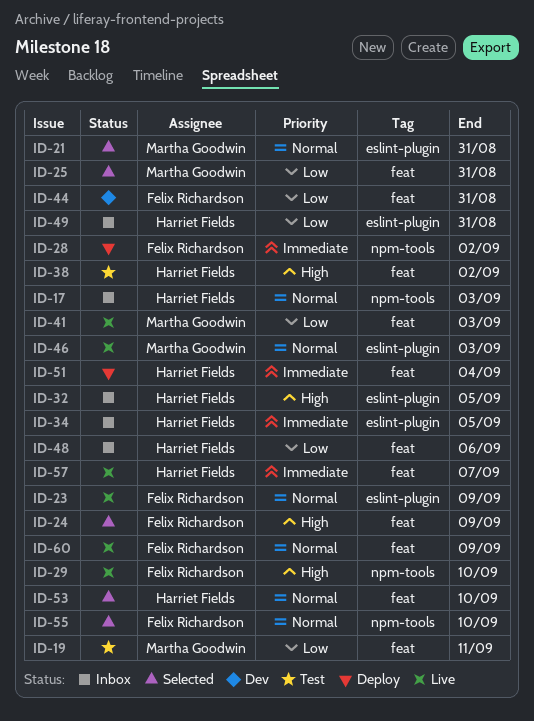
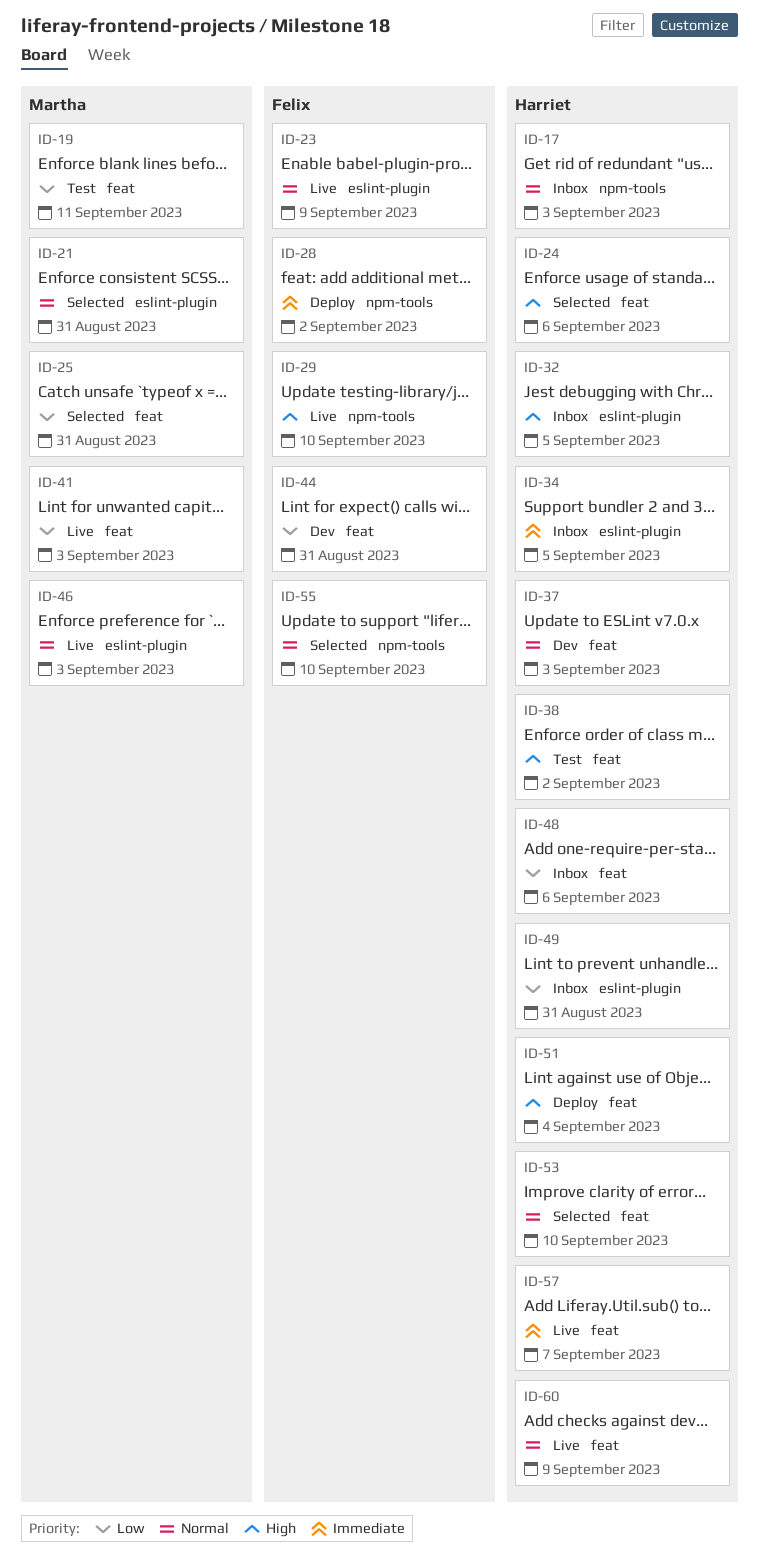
ID-24, owner: Felix Richardson -> Harriet Fields
ID-24, due: Sep 9 -> Sep 6
ID-37: none -> present
ID-51, priority: Immediate -> High
ID-60, owner: Felix Richardson -> Harriet Fields

